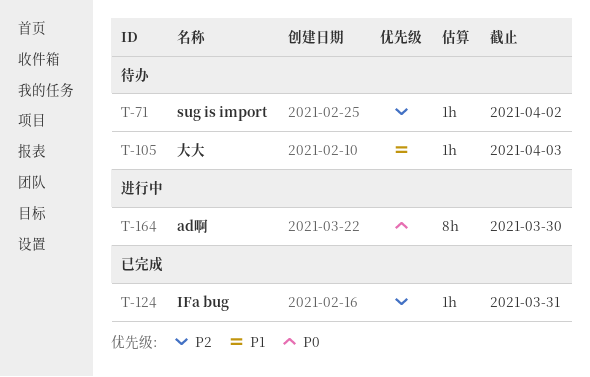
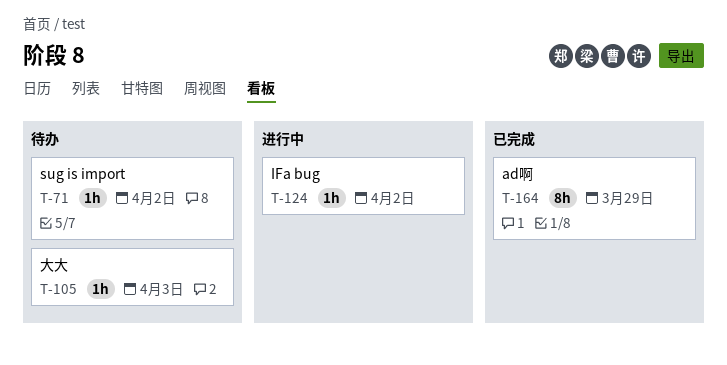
T-124, status: 已完成 -> 进行中
T-124, due: Mar 31 -> Apr 2
T-164, status: 进行中 -> 已完成
T-164, due: Mar 30 -> Mar 29

